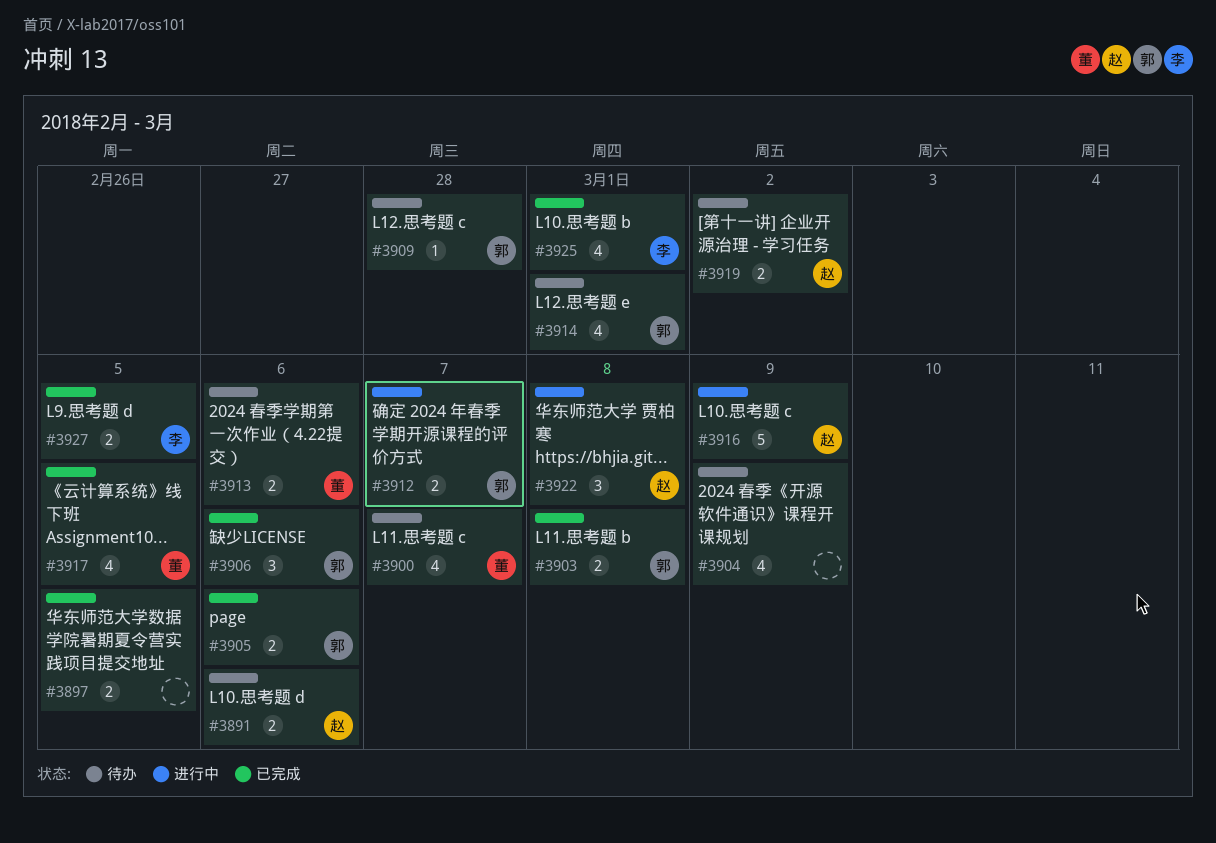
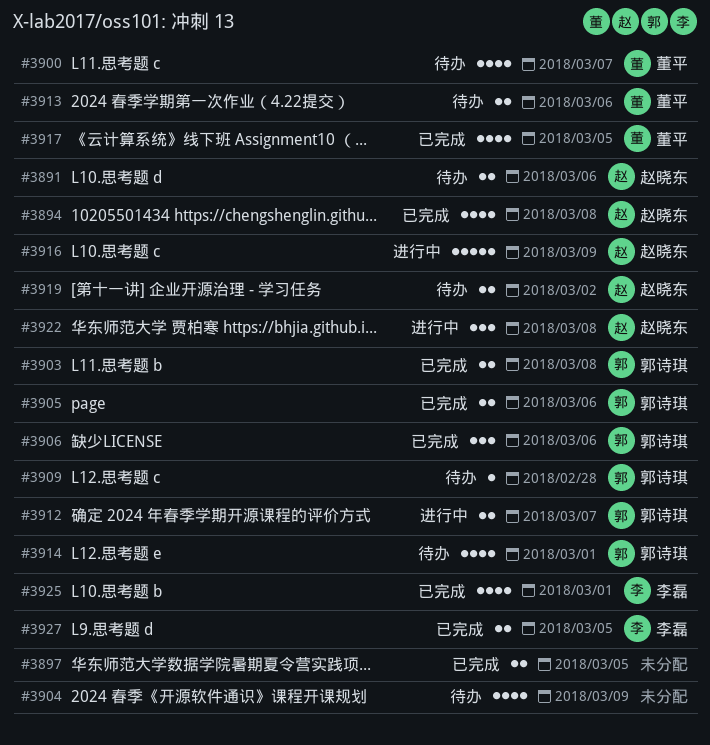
#3894: none -> present

